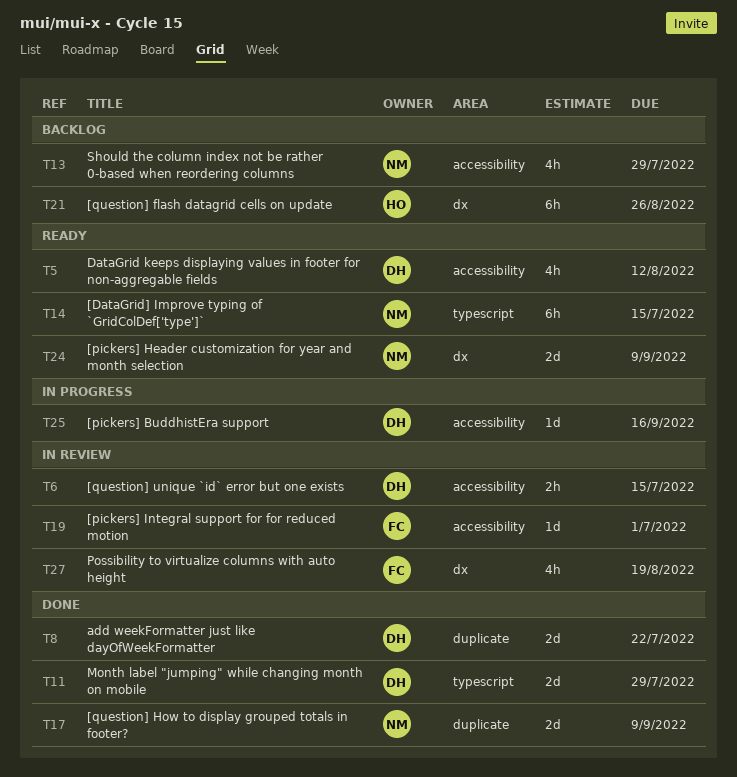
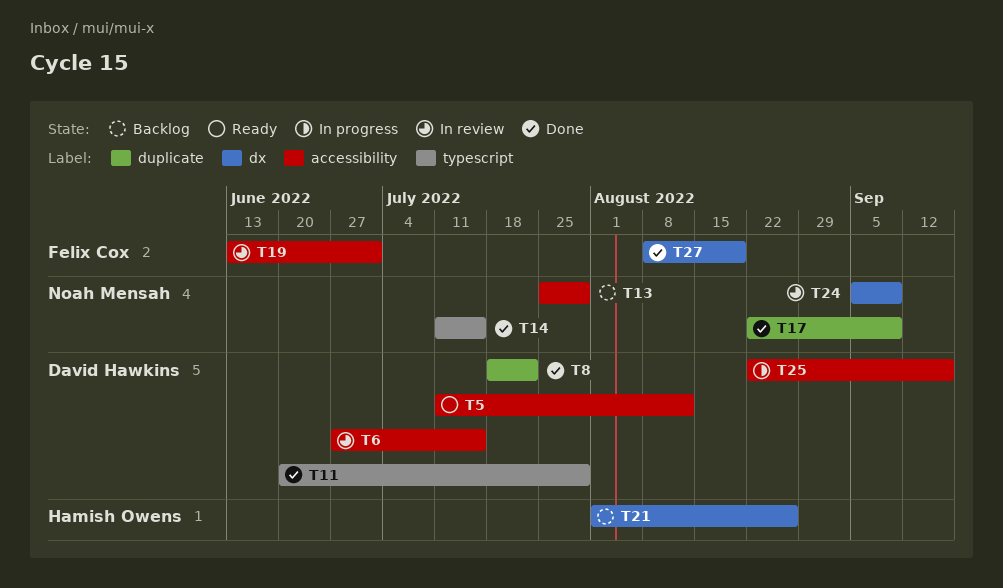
T14, status: Ready -> Done
T24, status: Ready -> In review
T27, status: In review -> Done

